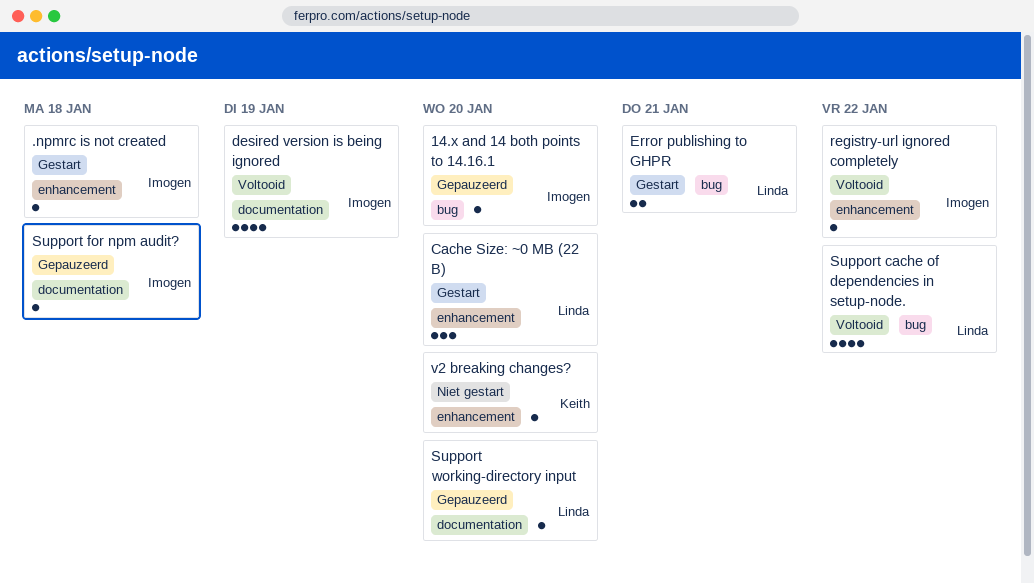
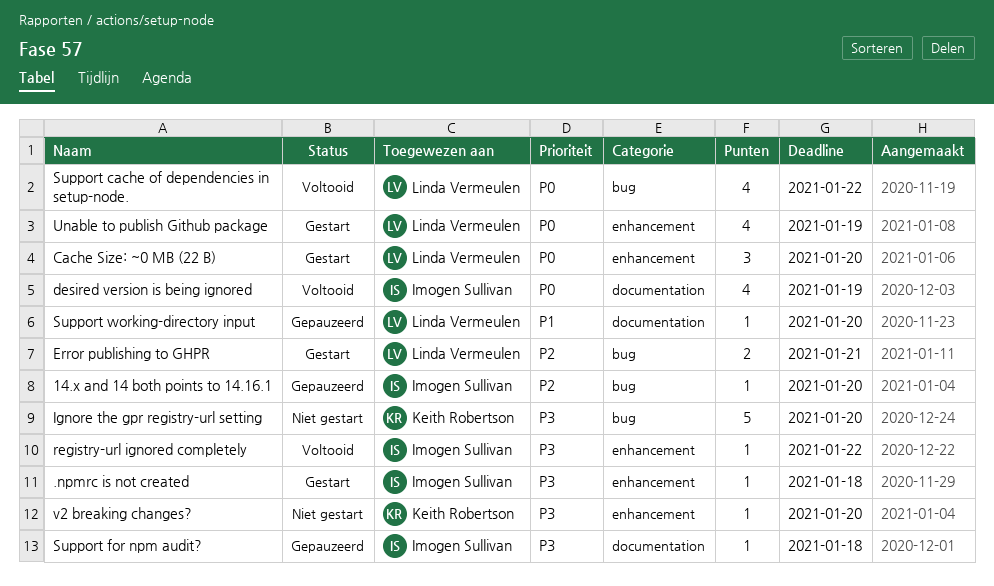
Ignore the gpr registry-url setting: none -> present
Unable to publish Github package: none -> present

